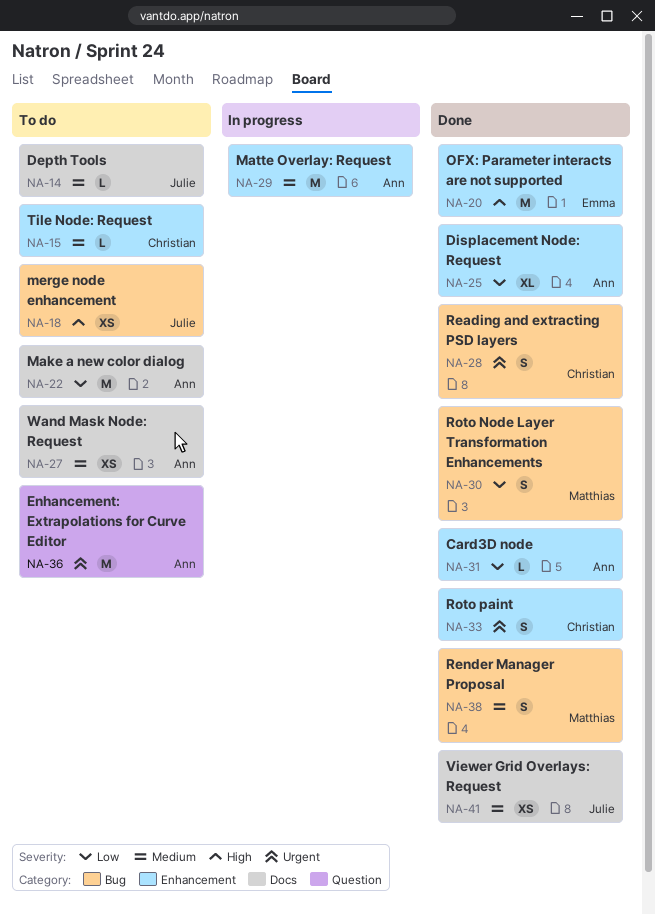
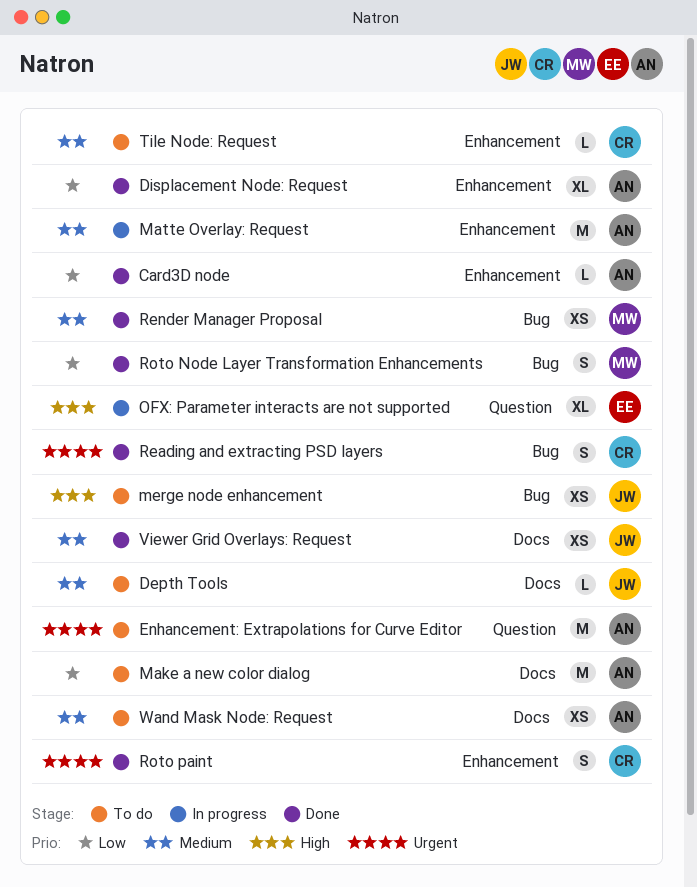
OFX: Parameter interacts are not supported, status: Done -> In progress
OFX: Parameter interacts are not supported, label: Enhancement -> Question
OFX: Parameter interacts are not supported, estimate: M -> XL
Render Manager Proposal, estimate: S -> XS

